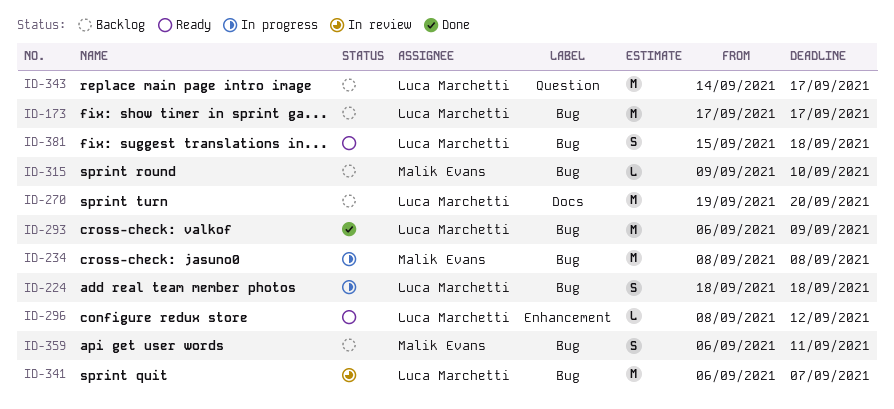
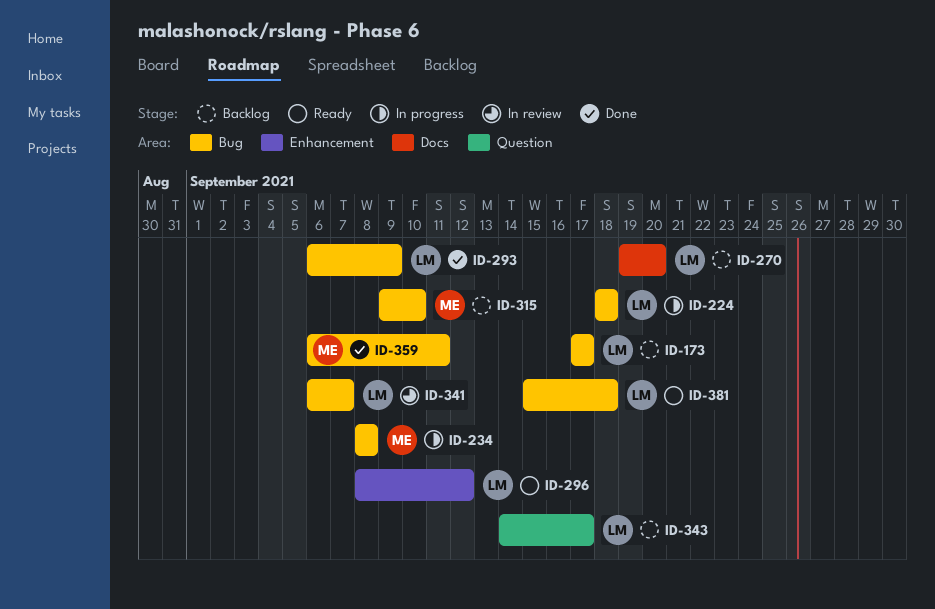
ID-359, status: Backlog -> Done

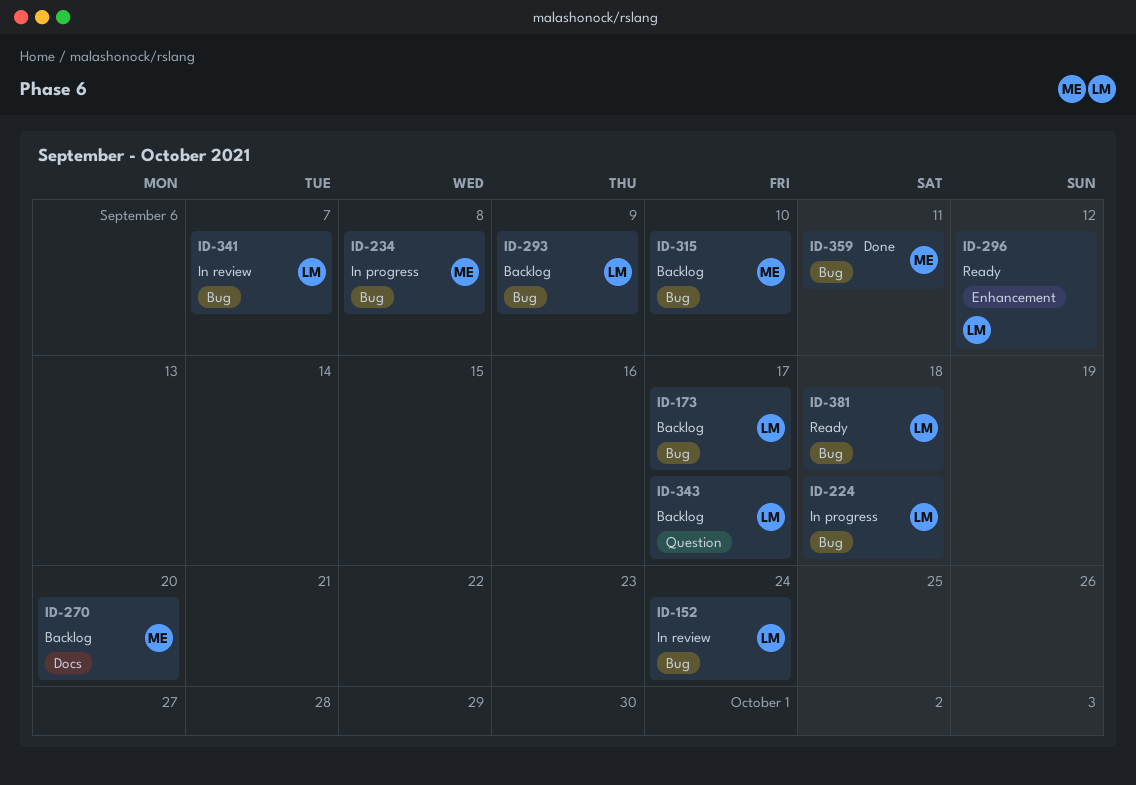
ID-152: none -> present
ID-270, owner: LM -> ME
ID-293, status: Done -> Backlog

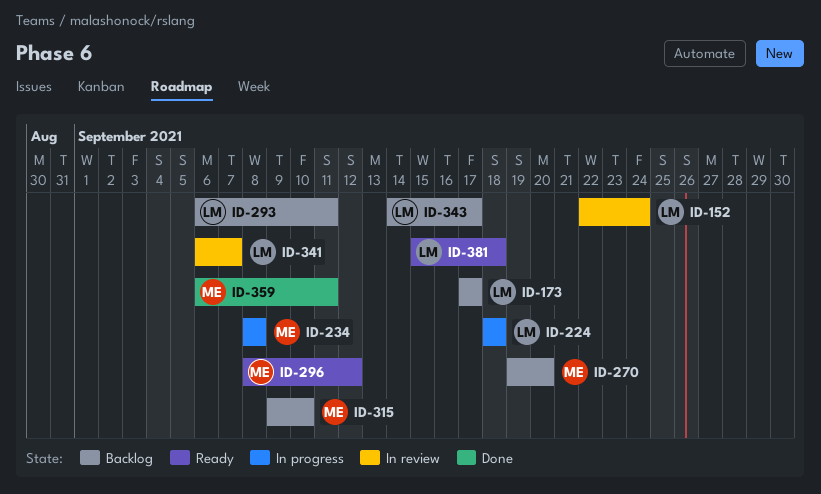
ID-293, due: Sep 9 -> Sep 11
ID-296, owner: LM -> ME

